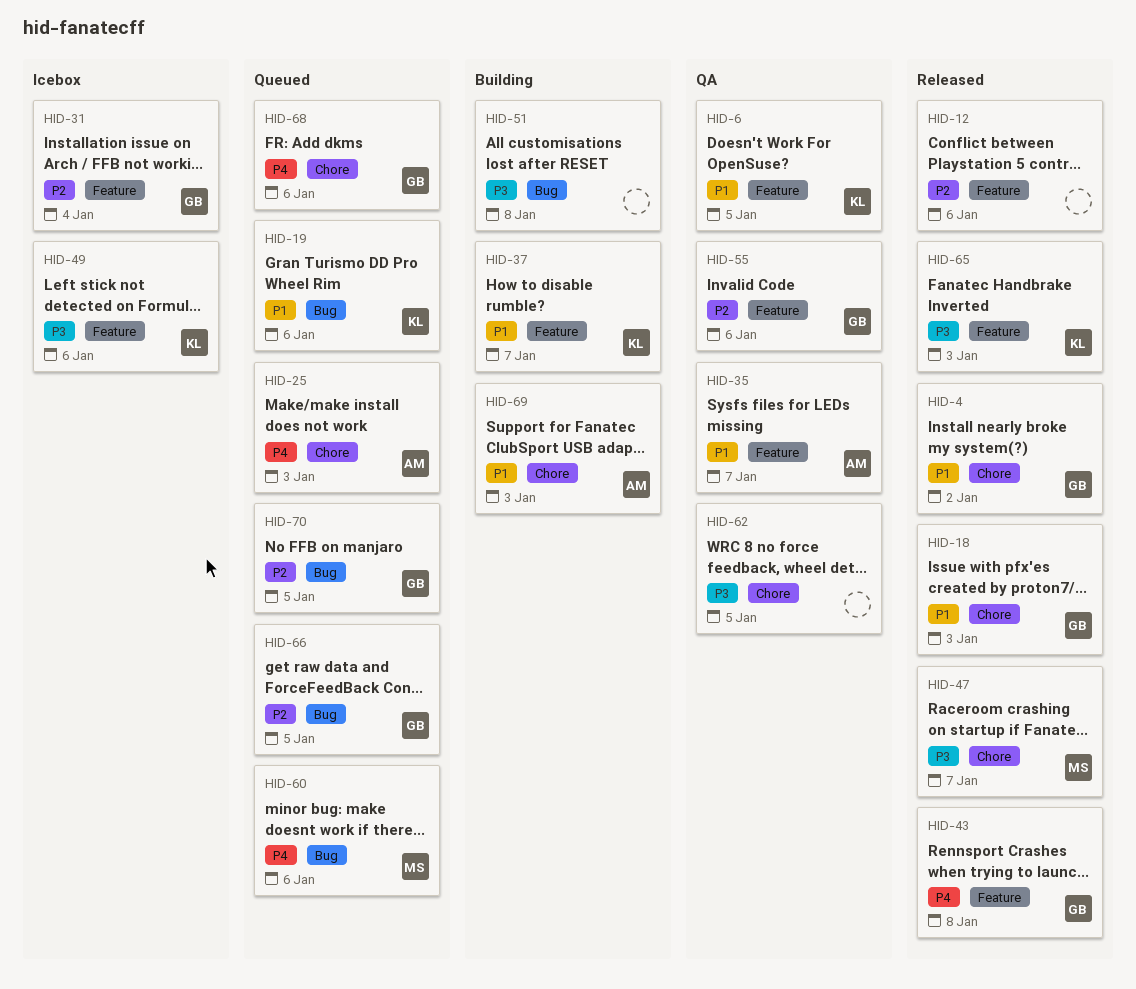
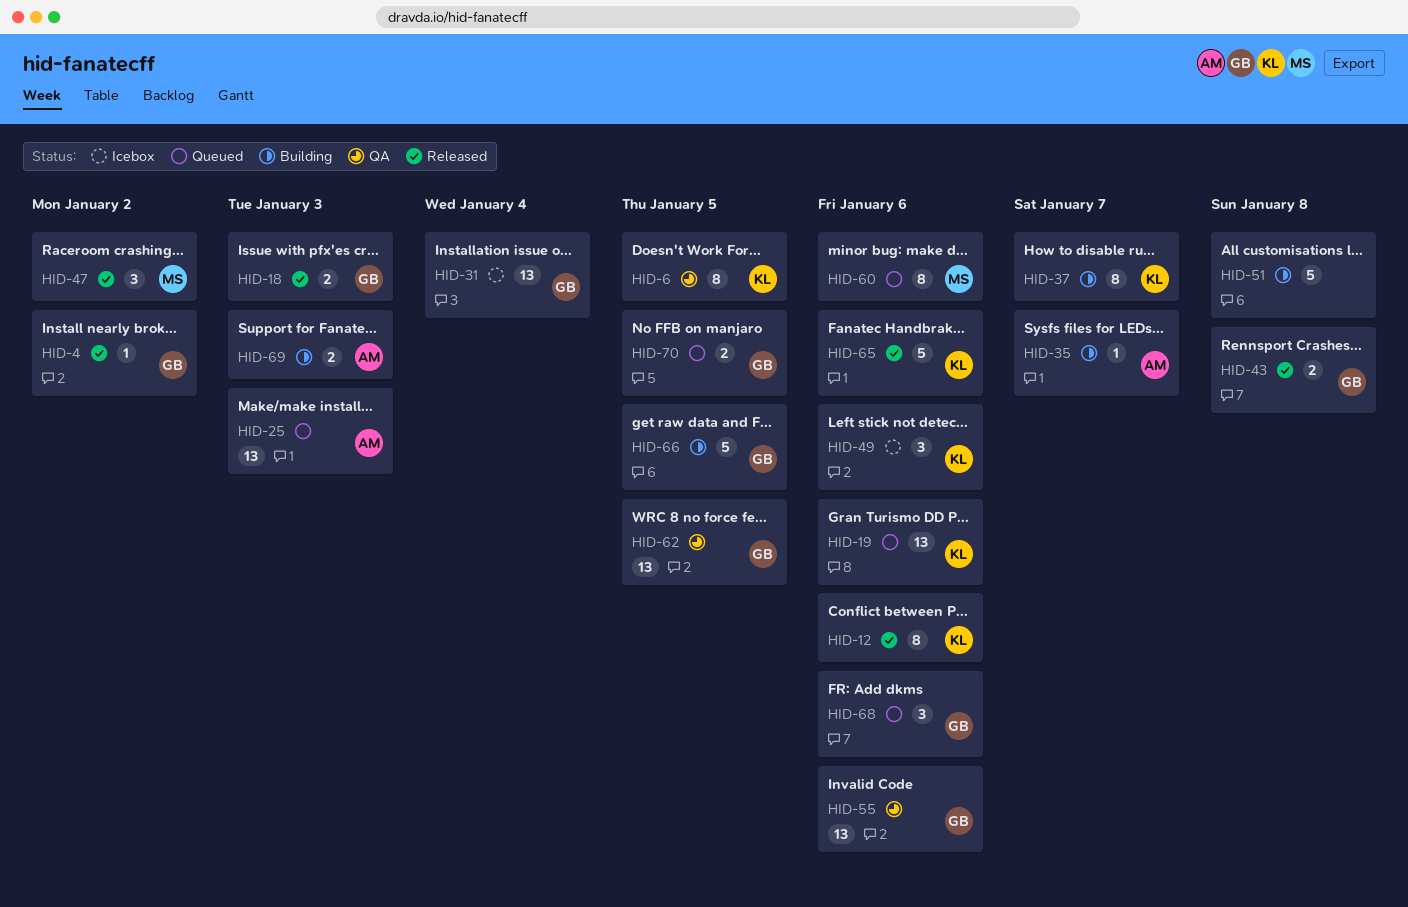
HID-12, owner: none -> KL
HID-35, status: QA -> Building
HID-47, due: Jan 7 -> Jan 2
HID-62, owner: none -> GB
HID-65, due: Jan 3 -> Jan 6
HID-66, status: Queued -> Building

